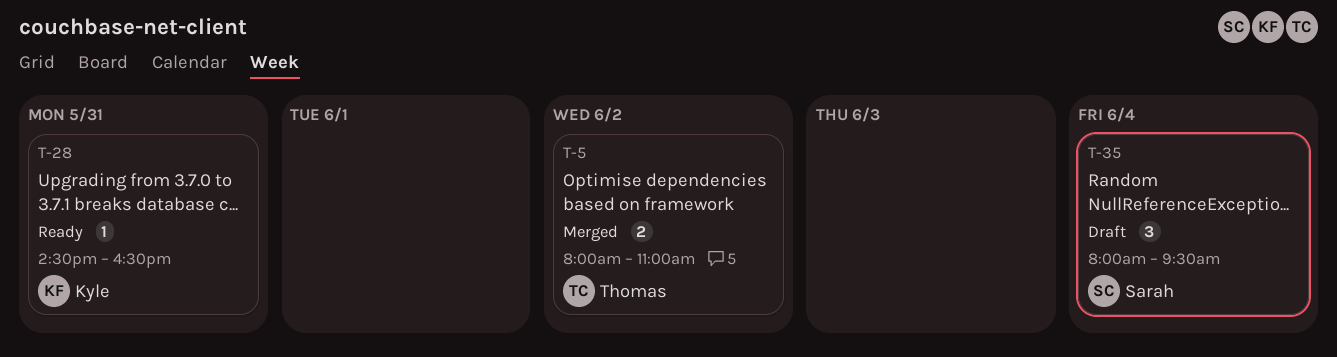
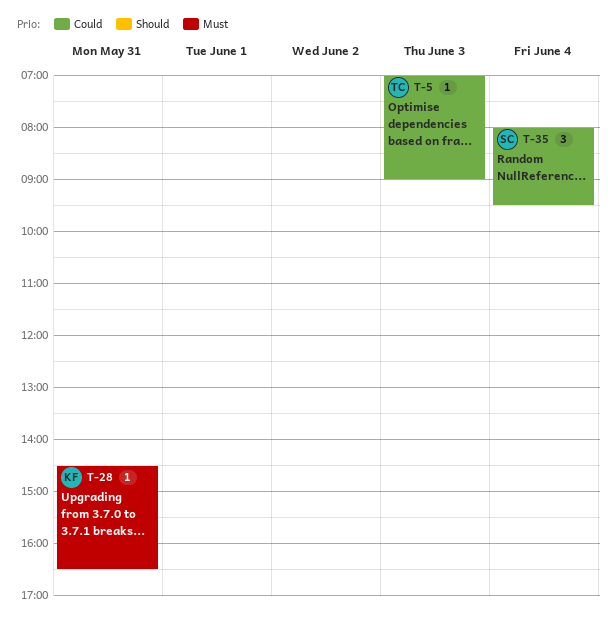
T-5, estimate: 2 -> 1
T-5, day: Jun 2 -> Jun 3
T-5, begins: 08:00 -> 07:00
T-5, ends: 11:00 -> 09:00

